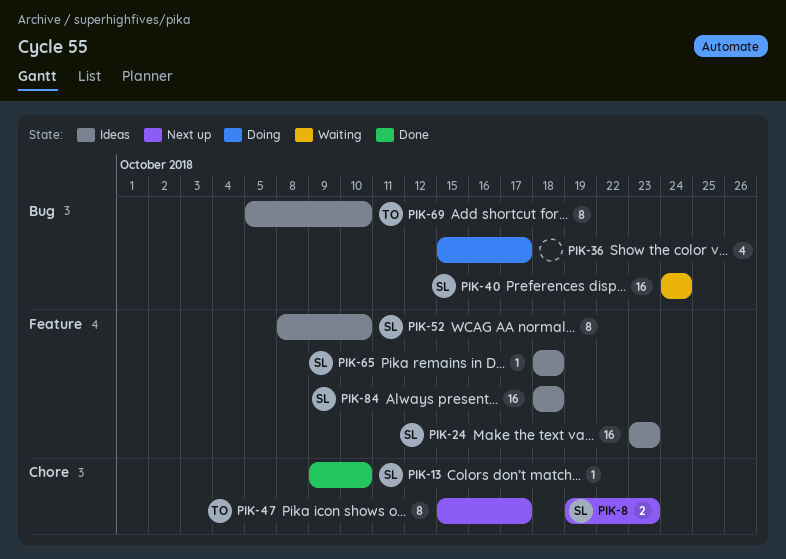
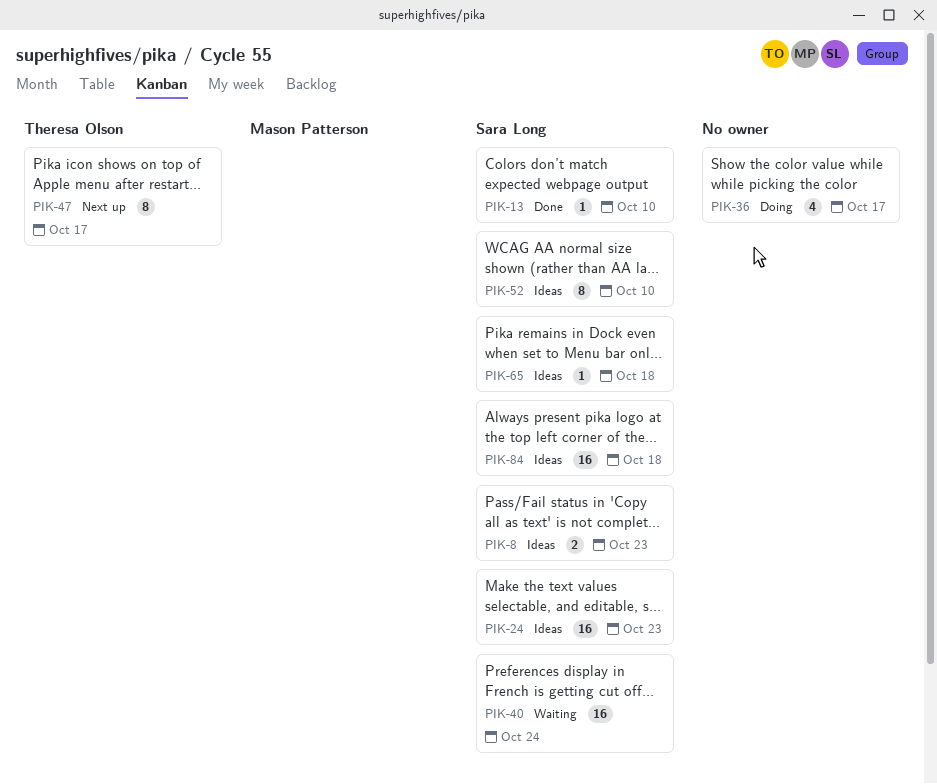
PIK-8, status: Next up -> Ideas
PIK-69: present -> none

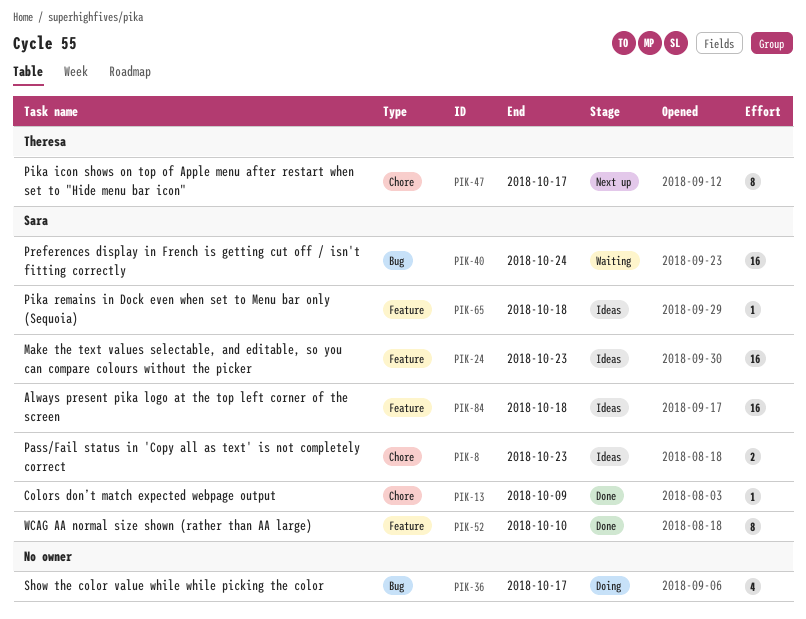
PIK-13, due: Oct 10 -> Oct 9
PIK-52, status: Ideas -> Done

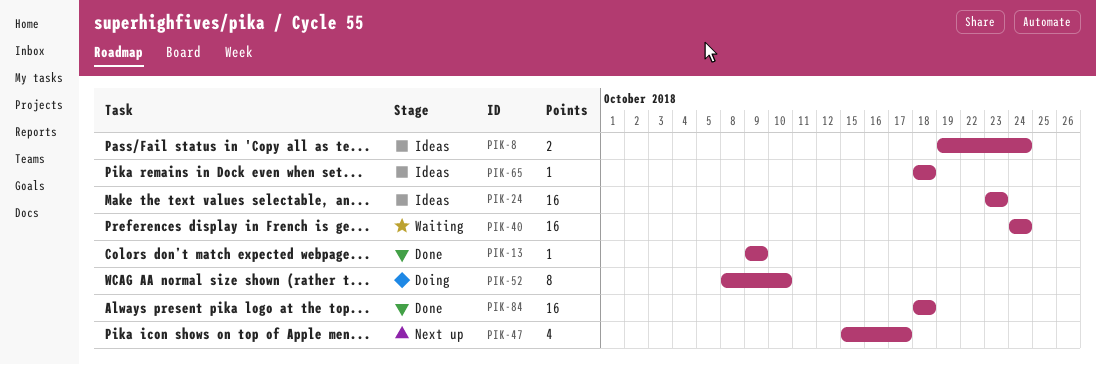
PIK-8, due: Oct 23 -> Oct 24
PIK-36: present -> none
PIK-47, estimate: 8 -> 4
PIK-52, status: Done -> Doing
PIK-84, status: Ideas -> Done

